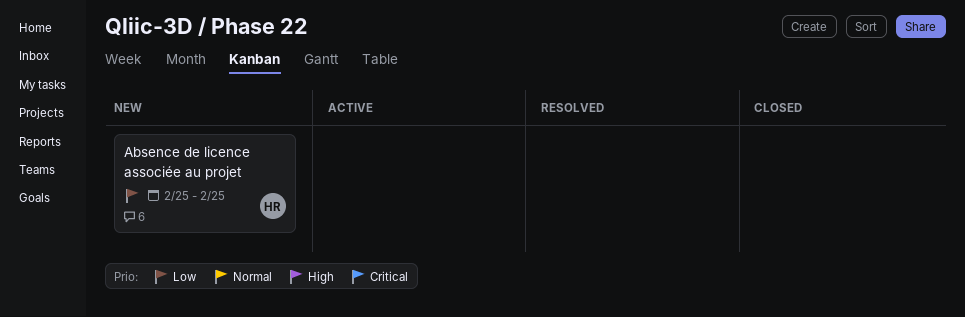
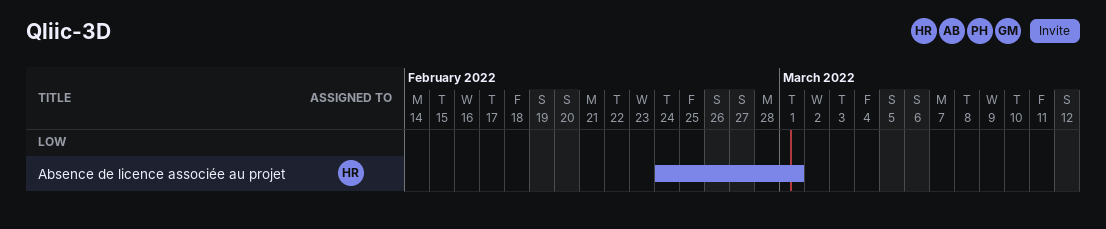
Absence de licence associée au projet, start: Feb 25 -> Feb 24
Absence de licence associée au projet, due: Feb 25 -> Mar 1

